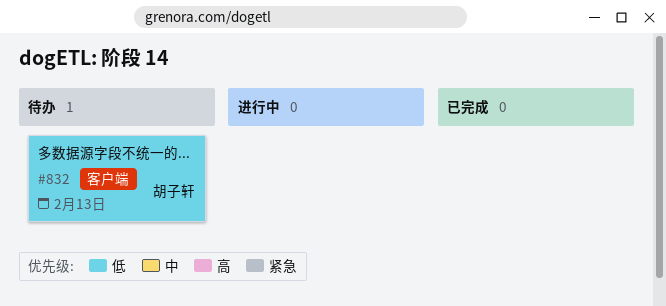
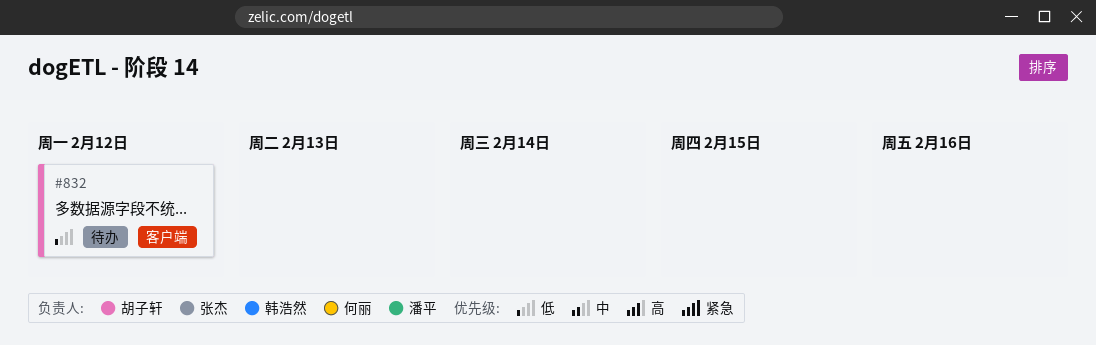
#832, due: Feb 13 -> Feb 12

